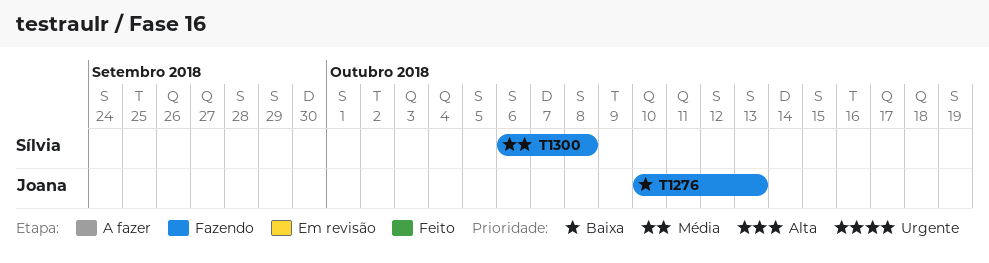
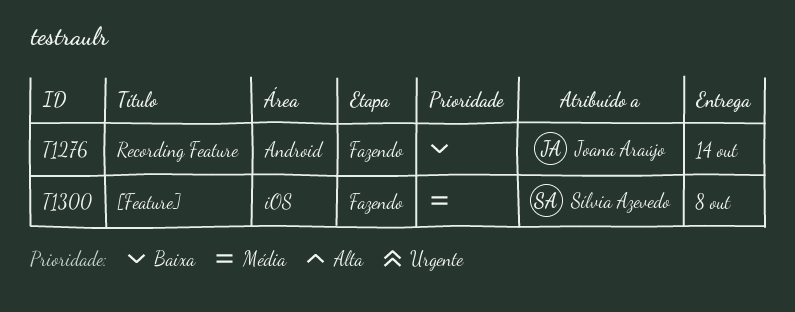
T1276, due: Oct 13 -> Oct 14

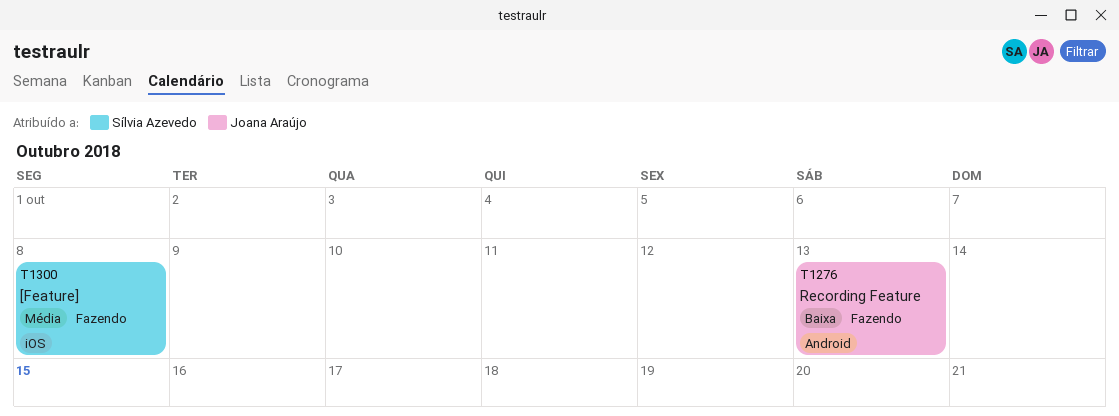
T1276, due: Oct 14 -> Oct 13

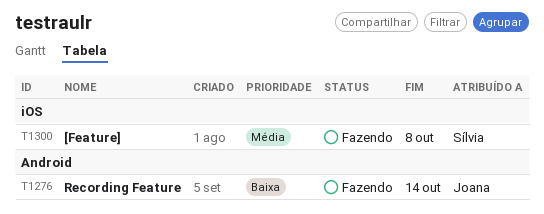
T1276, due: Oct 13 -> Oct 14

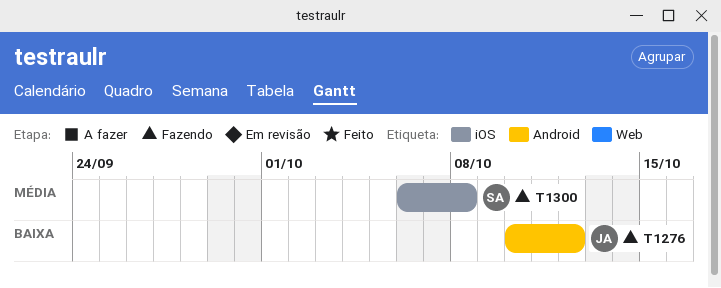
T1276, due: Oct 14 -> Oct 12

